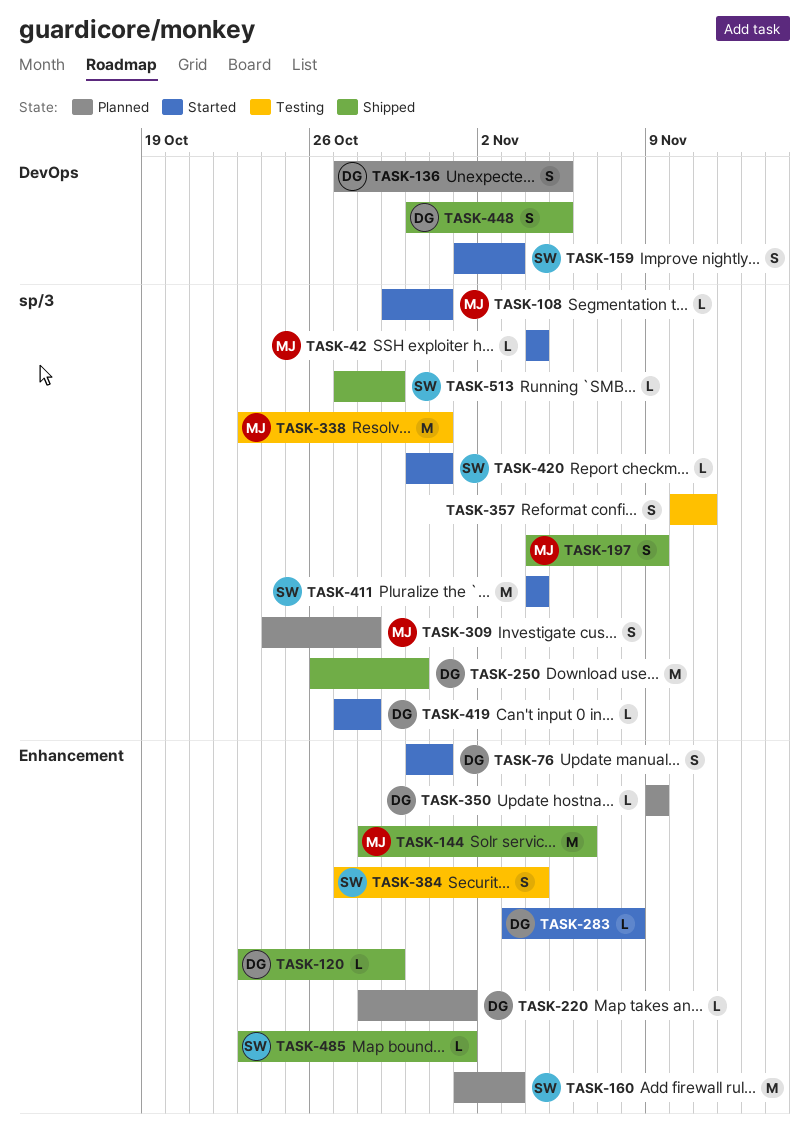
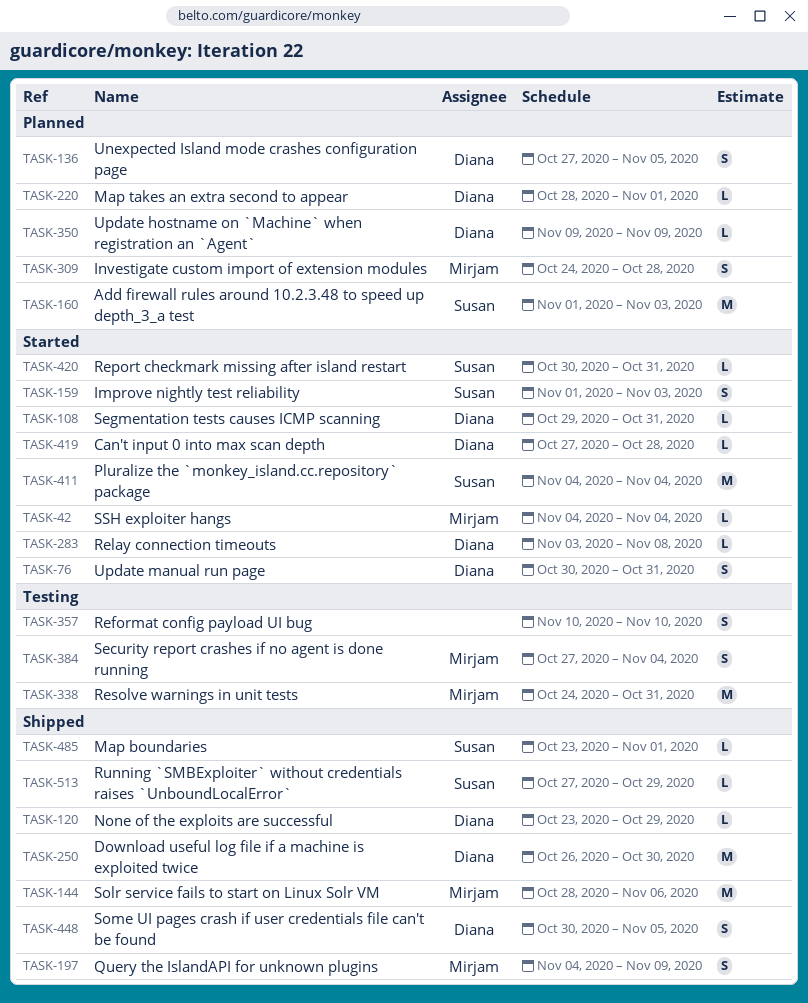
TASK-108, owner: Mirjam -> Diana
TASK-338, start: Oct 23 -> Oct 24
TASK-357, due: Nov 11 -> Nov 10
TASK-384, owner: Susan -> Mirjam

